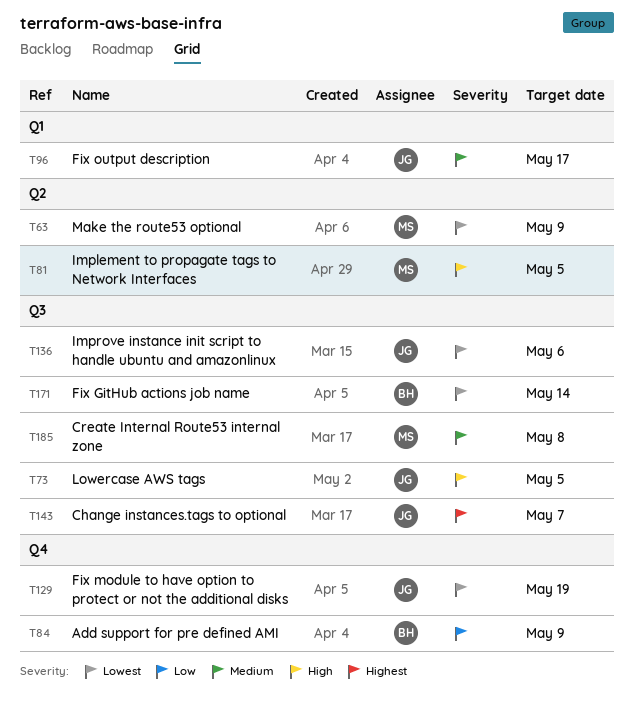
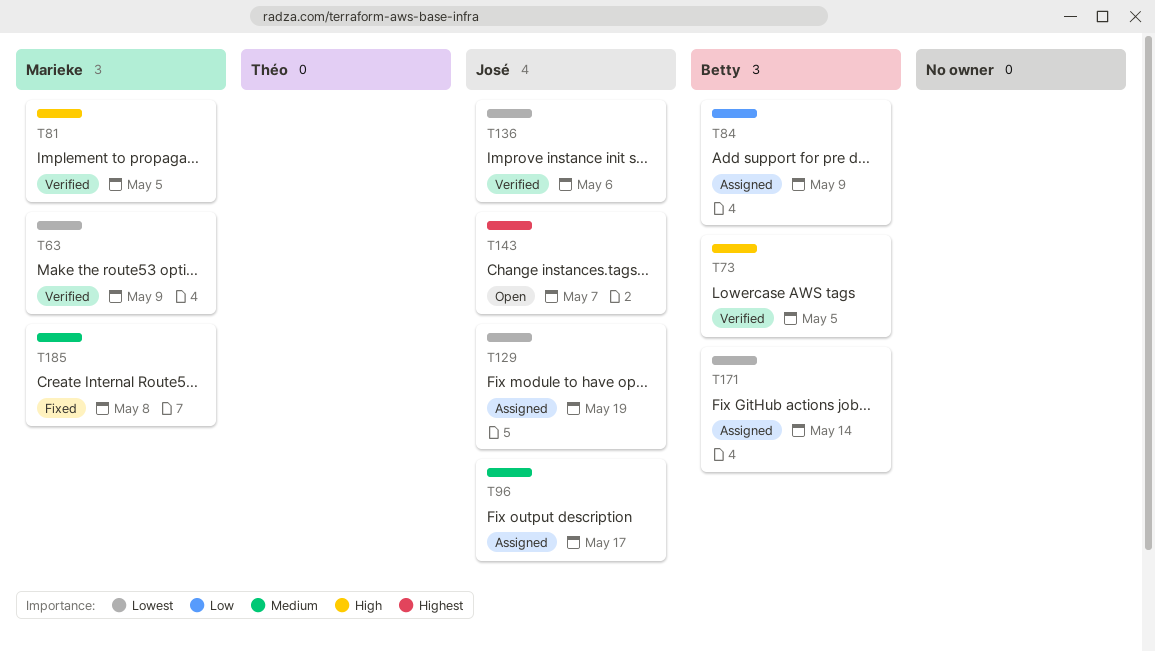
T73, owner: José -> Betty

